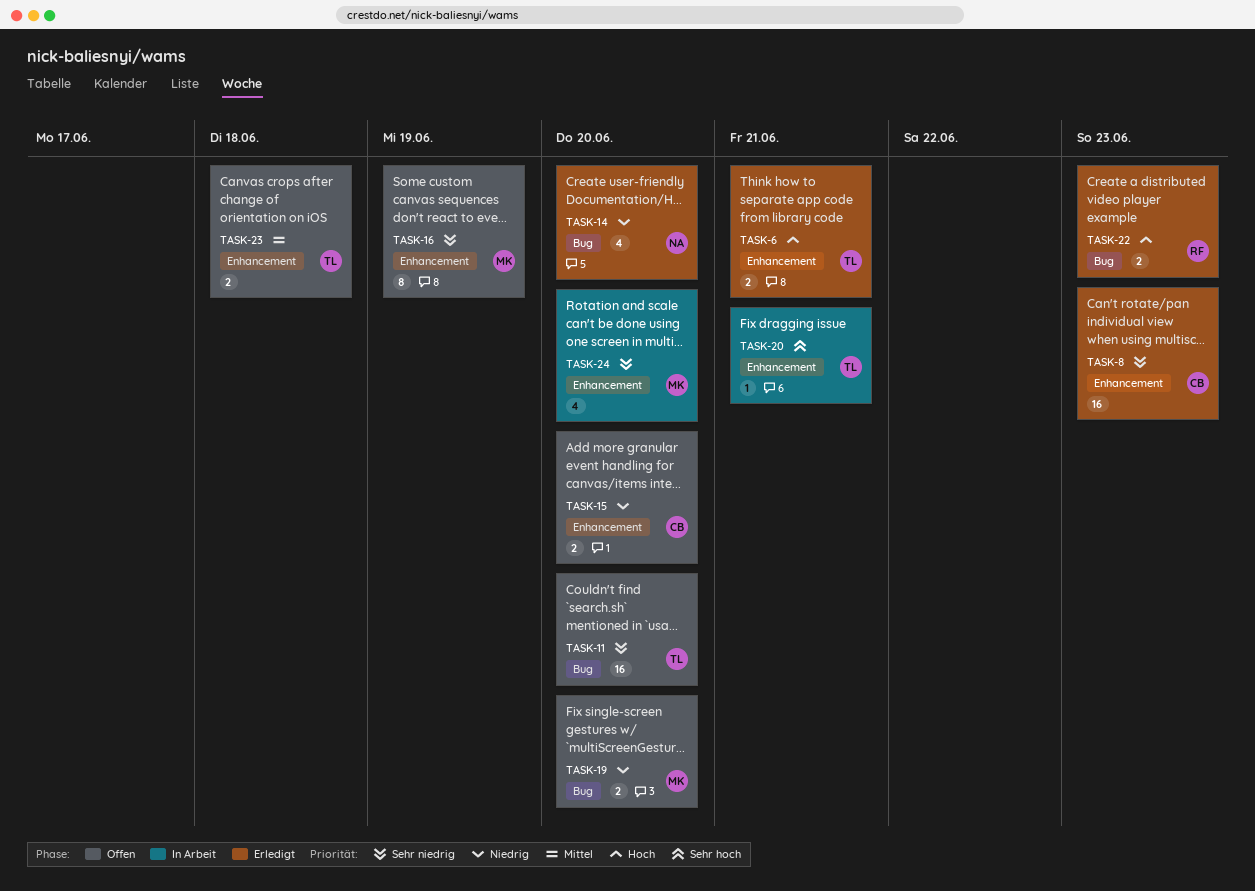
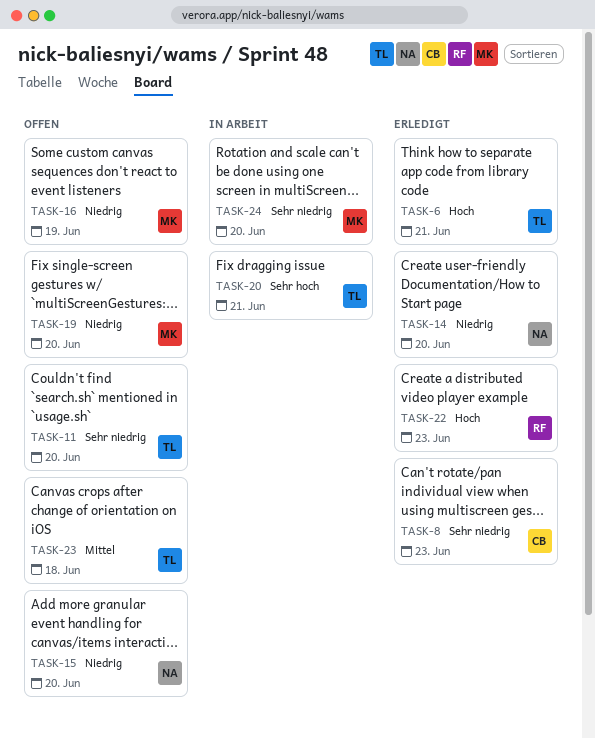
TASK-15, owner: CB -> NA
TASK-16, priority: Sehr niedrig -> Niedrig

